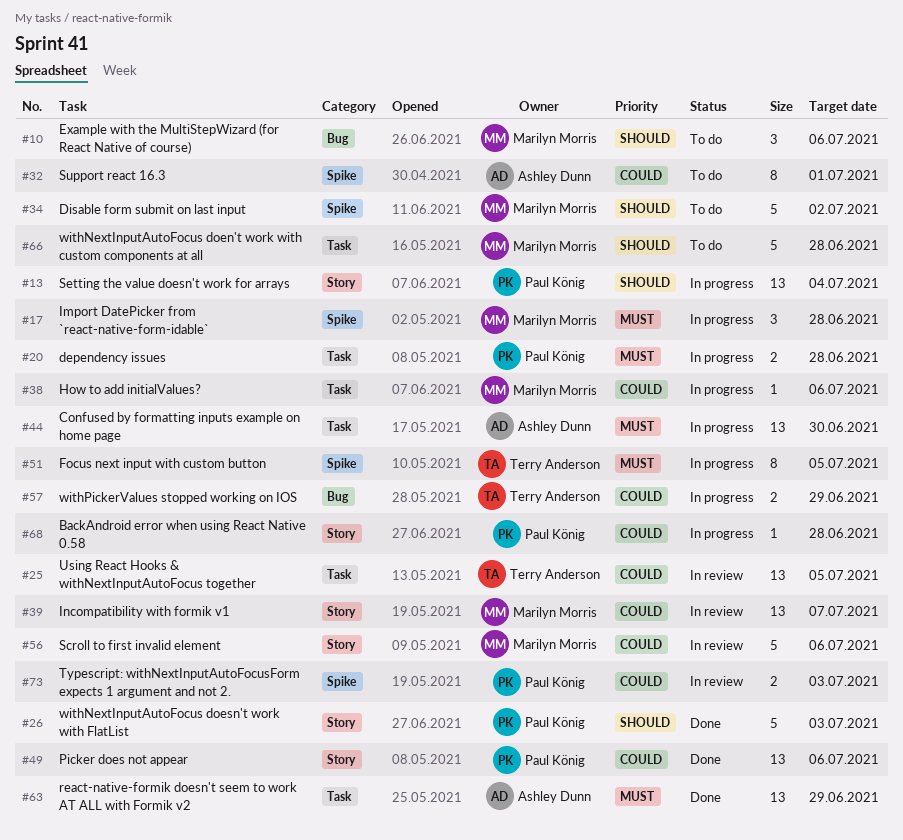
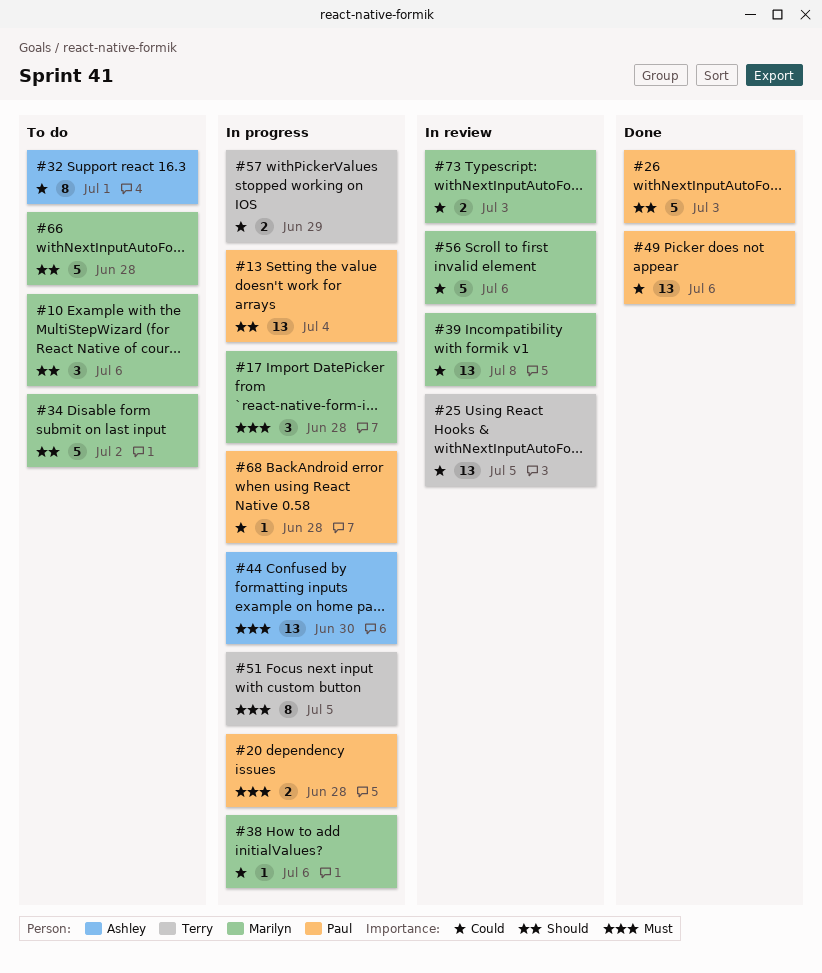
#39, due: Jul 7 -> Jul 8
#63: present -> none
#73, owner: Paul König -> Marilyn Morris

